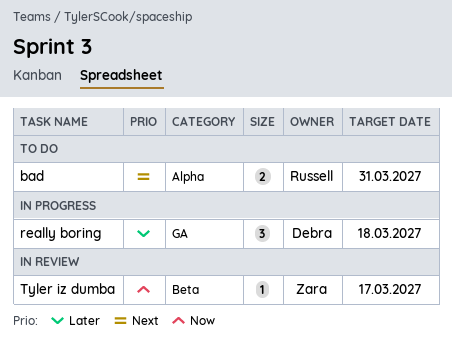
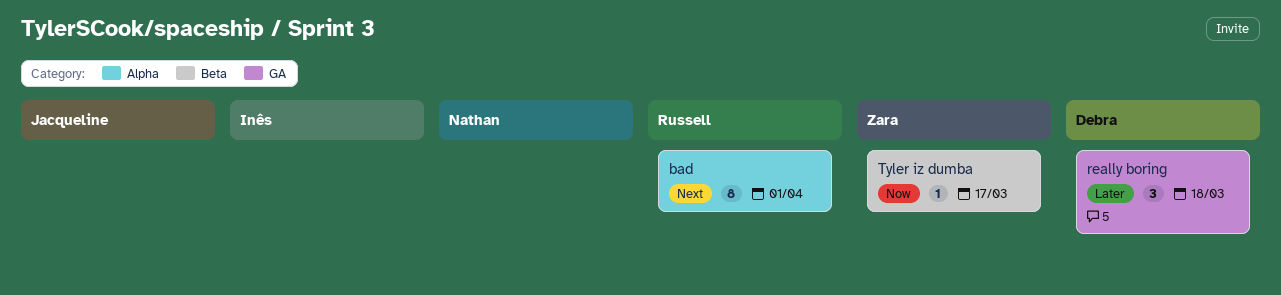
bad, estimate: 2 -> 8
bad, due: Mar 31 -> Apr 1

